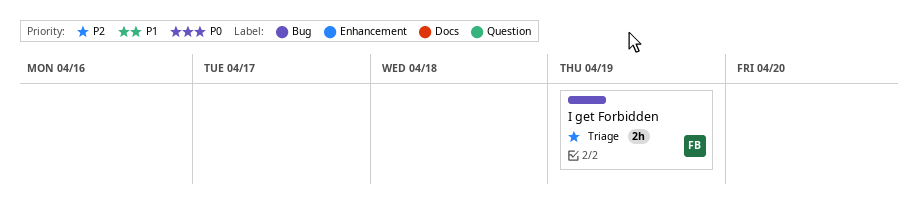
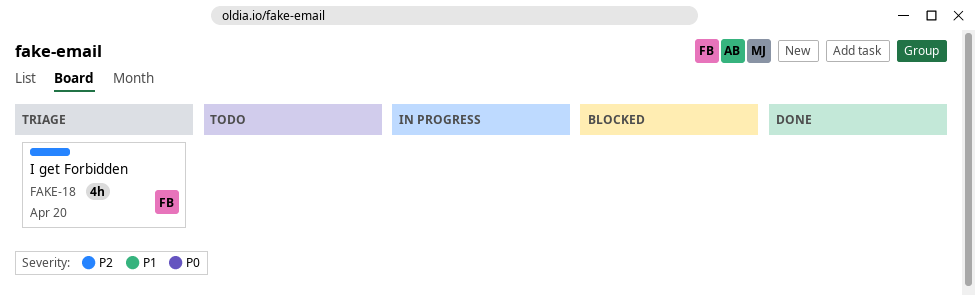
I get Forbidden, estimate: 2h -> 4h
I get Forbidden, due: Apr 19 -> Apr 20

